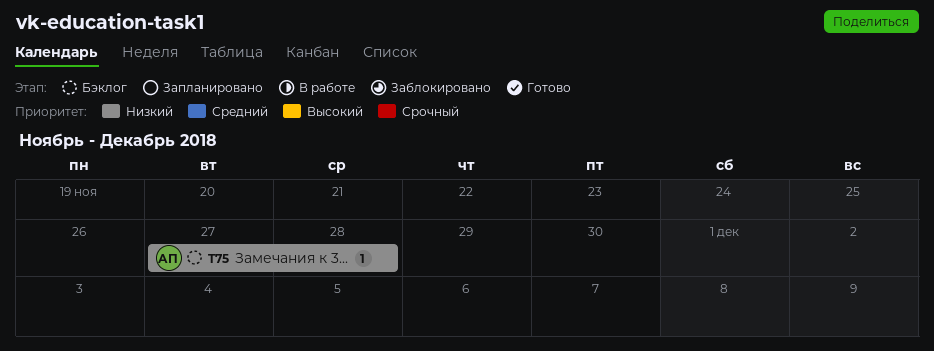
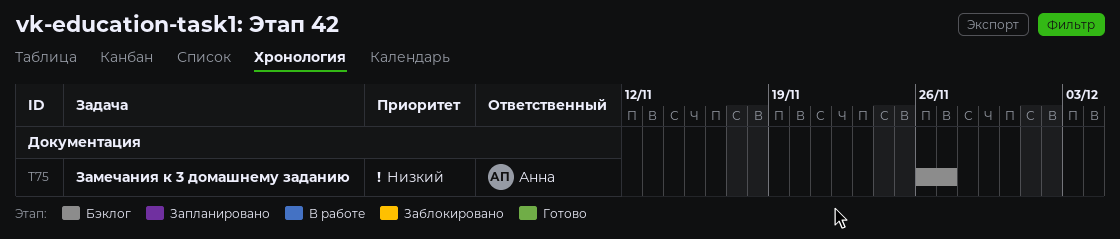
T75, start: Nov 27 -> Nov 26
T75, due: Nov 28 -> Nov 27

